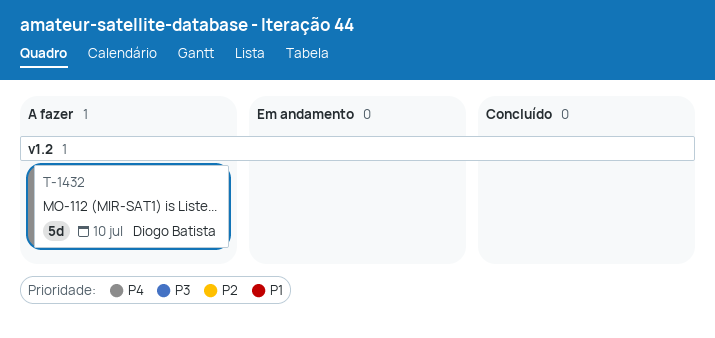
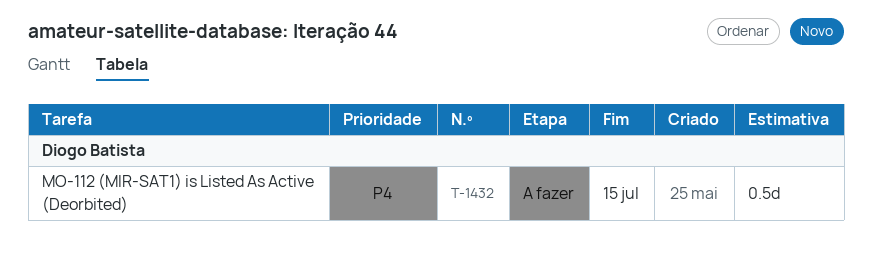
T-1432, estimate: 5d -> 0.5d
T-1432, due: Jul 10 -> Jul 15

